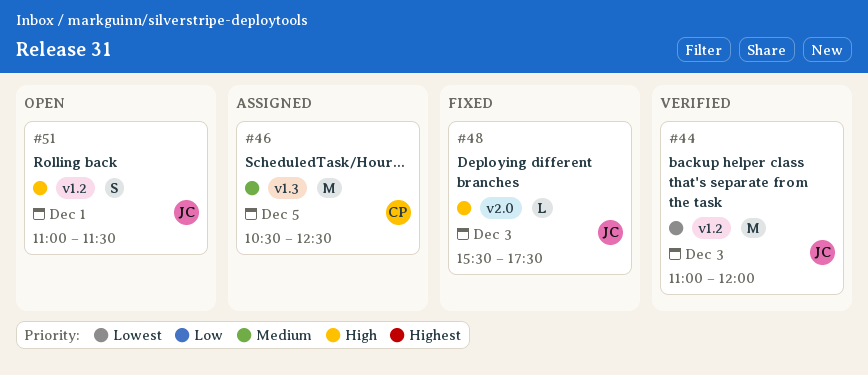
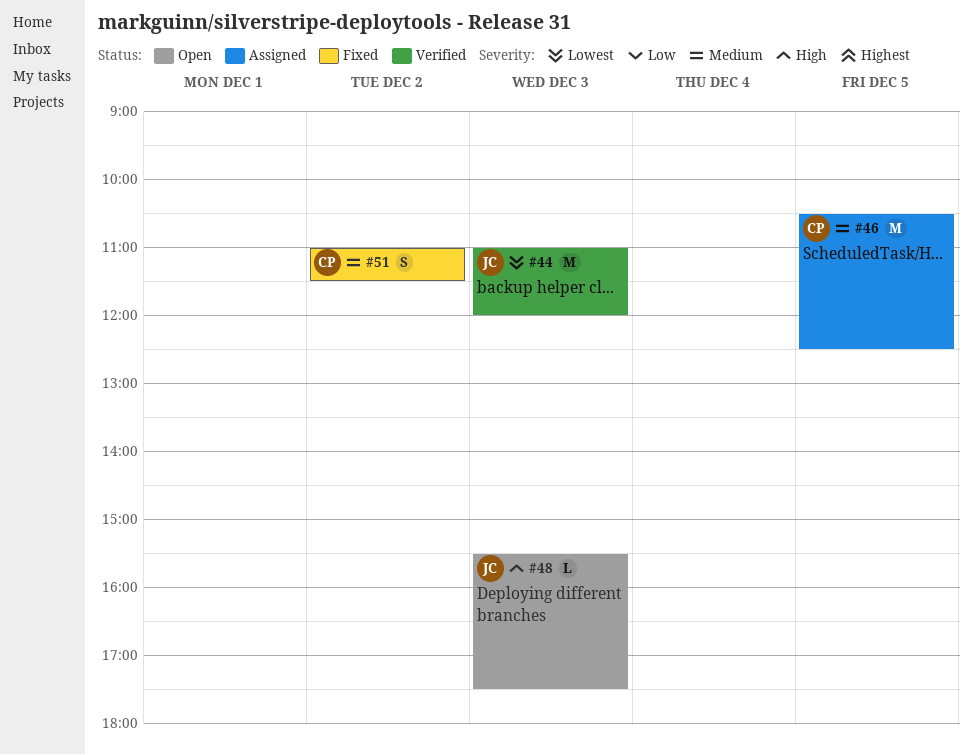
#48, status: Fixed -> Open
#51, status: Open -> Fixed
#51, owner: JC -> CP
#51, priority: High -> Medium
#51, day: Dec 1 -> Dec 2

